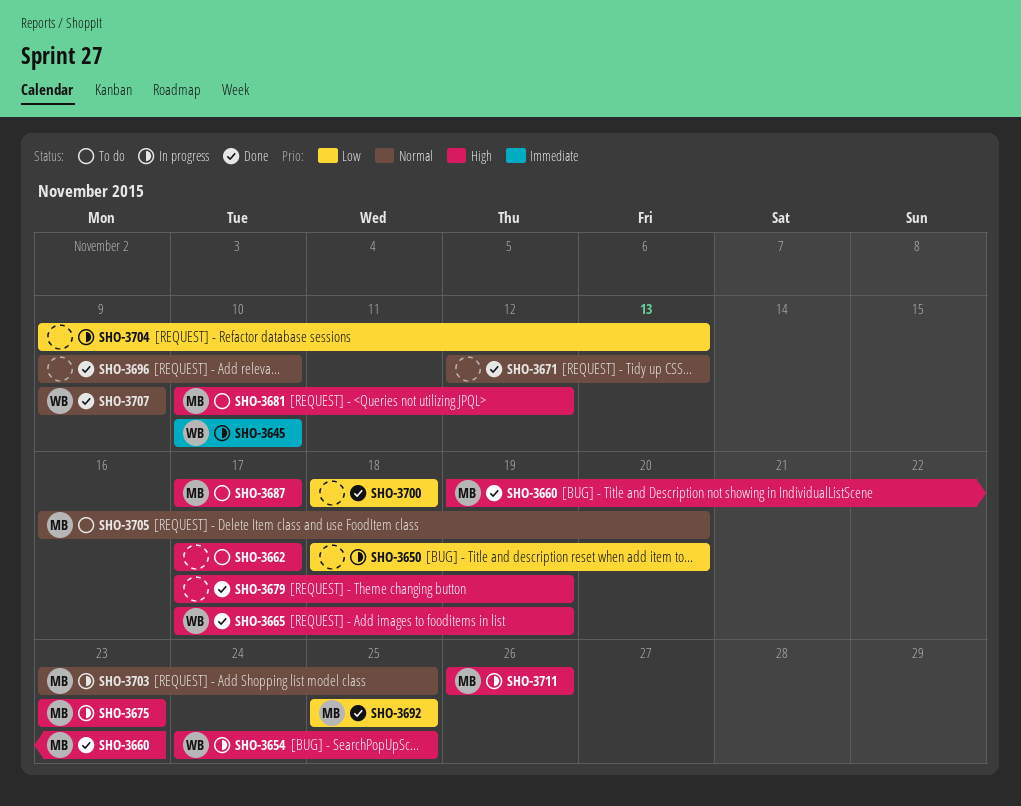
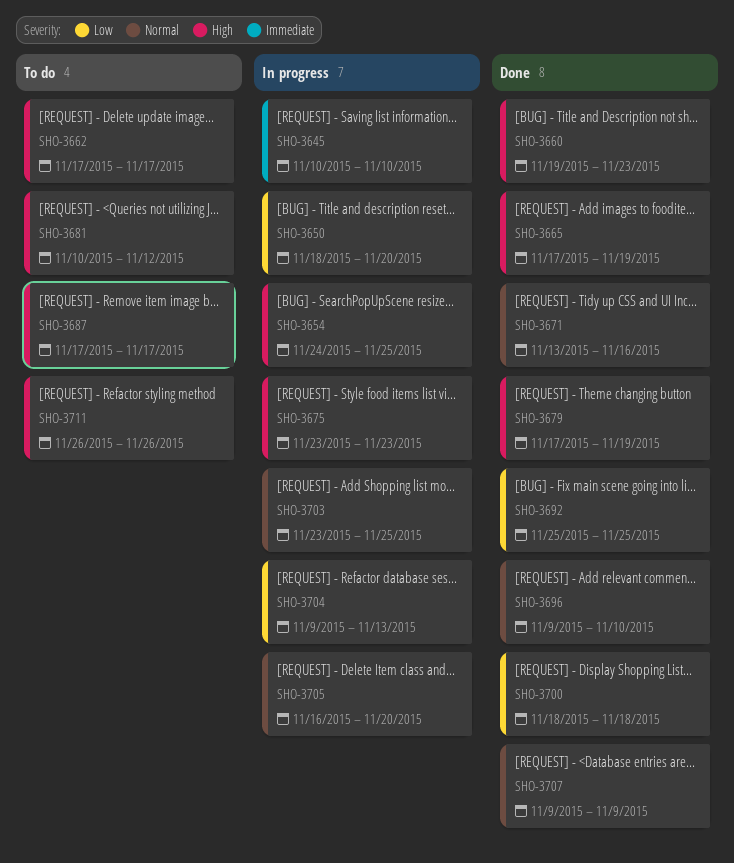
SHO-3671, start: Nov 12 -> Nov 13
SHO-3671, due: Nov 13 -> Nov 16
SHO-3705, status: To do -> In progress
SHO-3711, status: In progress -> To do

